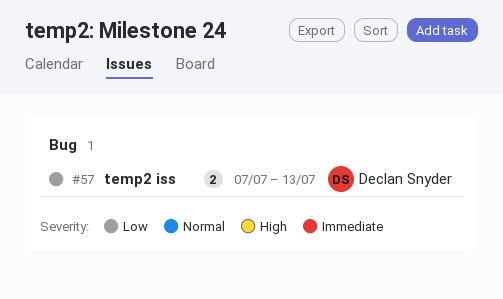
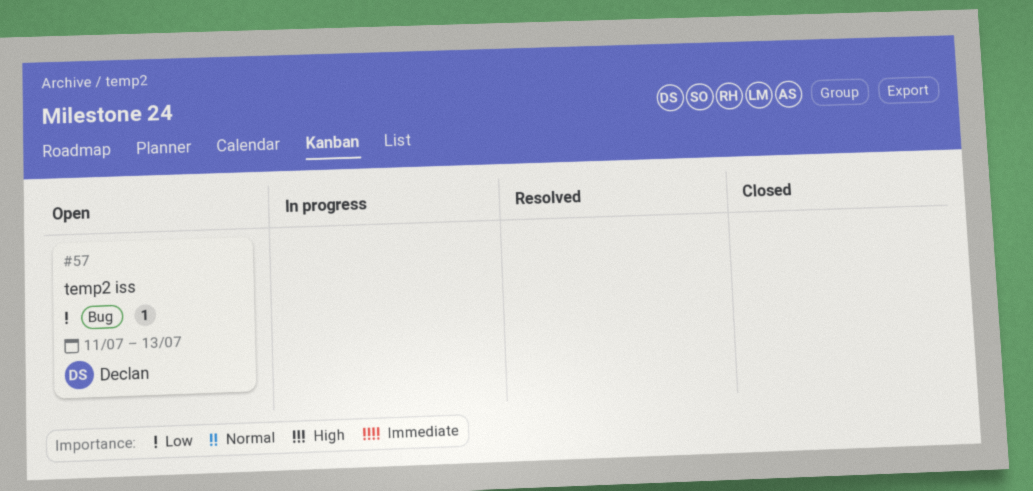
#57, estimate: 2 -> 1
#57, start: Jul 7 -> Jul 11

